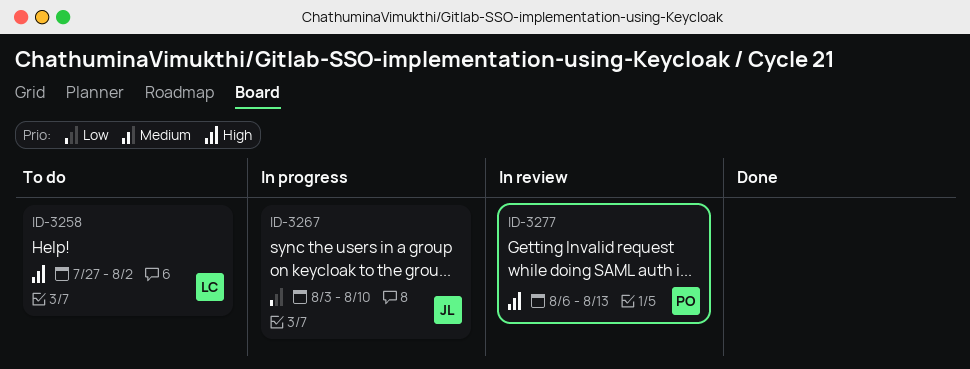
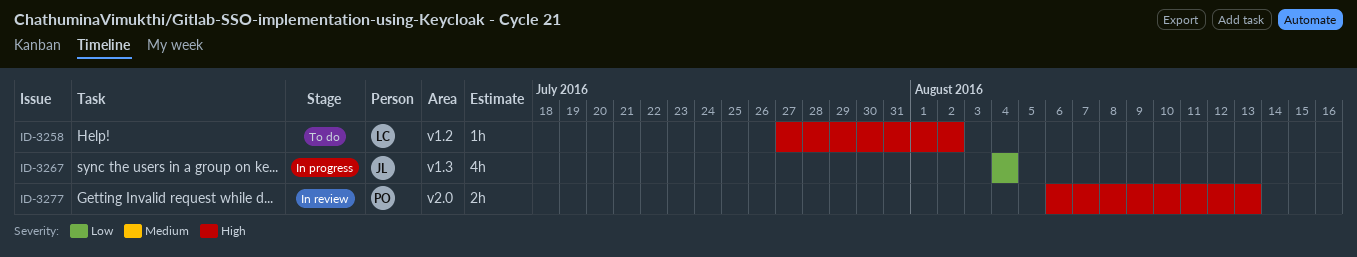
ID-3267, start: Aug 3 -> Aug 4
ID-3267, due: Aug 10 -> Aug 4

